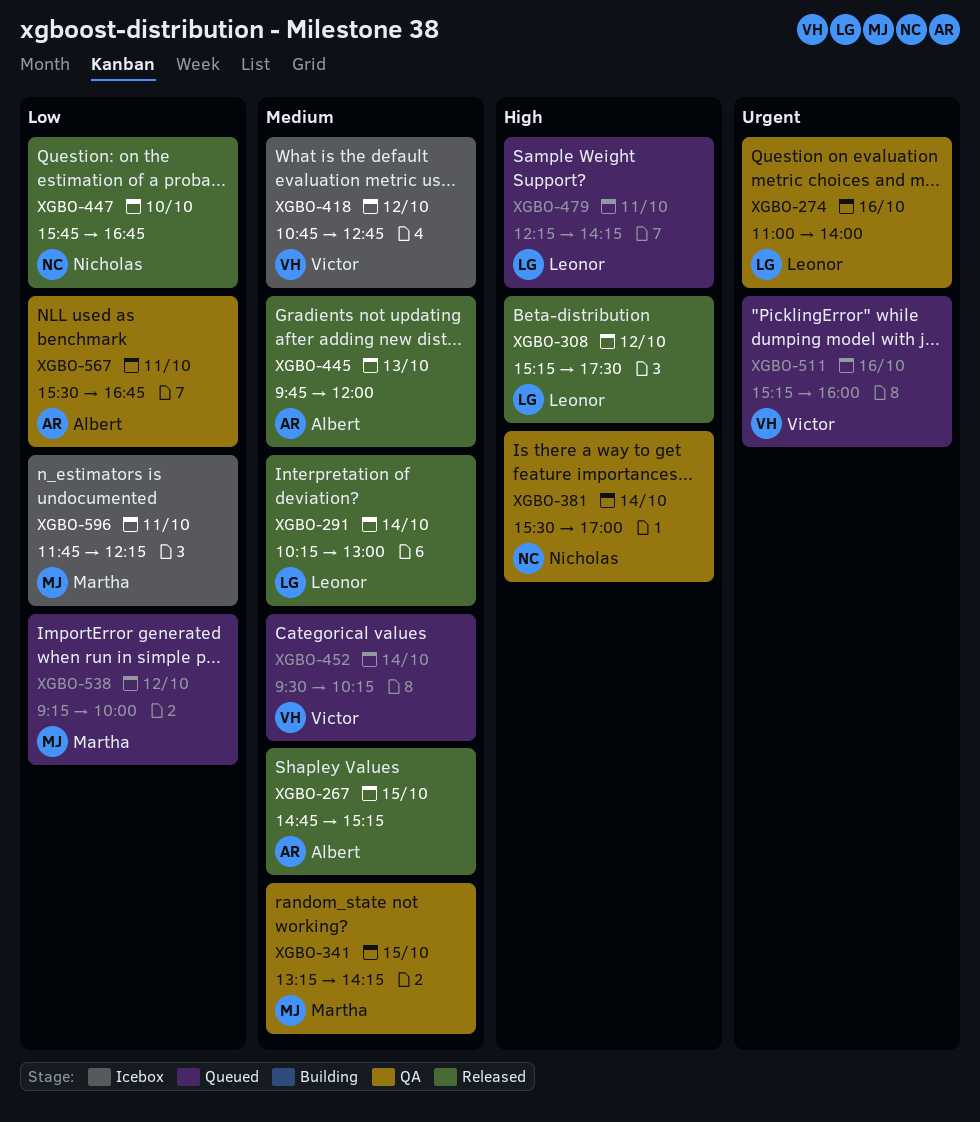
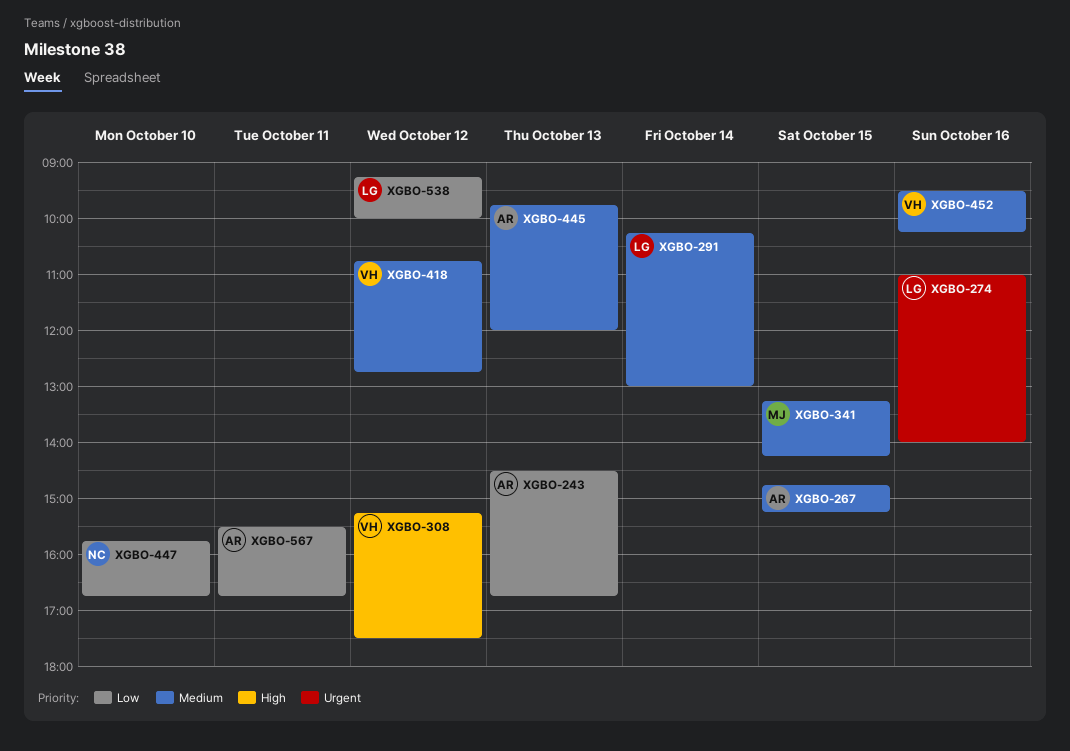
XGBO-243: none -> present
XGBO-308, owner: Leonor -> Victor
XGBO-381: present -> none
XGBO-452, day: Oct 14 -> Oct 16
XGBO-479: present -> none
XGBO-511: present -> none
XGBO-538, owner: Martha -> Leonor
XGBO-596: present -> none

